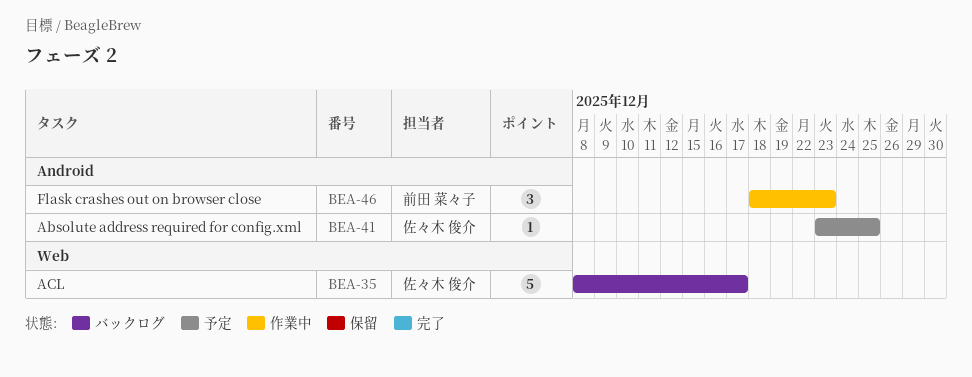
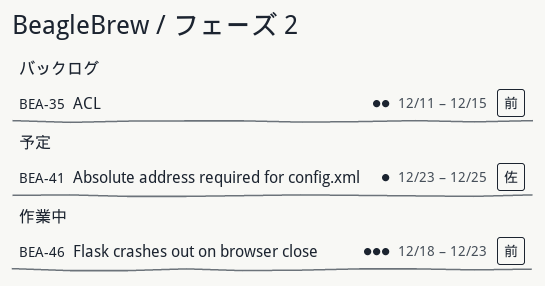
BEA-35, owner: 佐々木 俊介 -> 前田 菜々子
BEA-35, estimate: 5 -> 2
BEA-35, start: Dec 8 -> Dec 11
BEA-35, due: Dec 17 -> Dec 15

